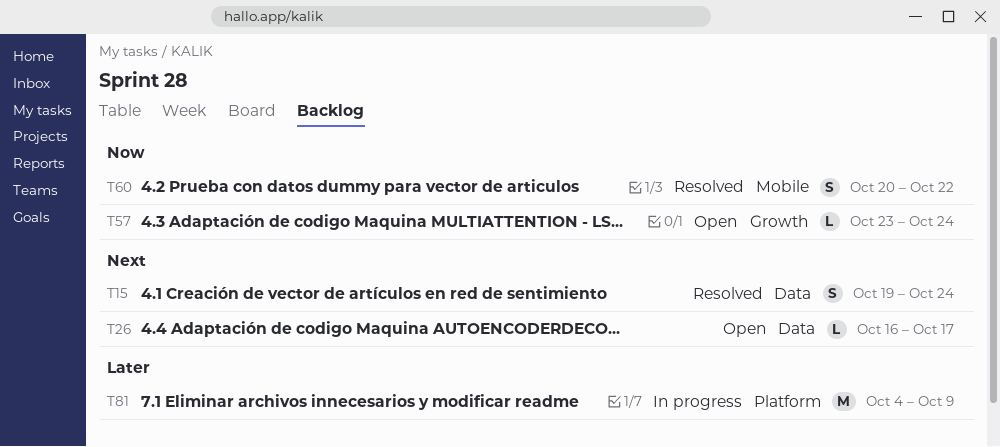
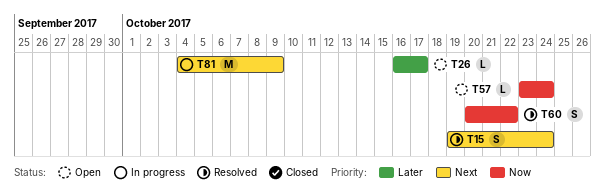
T26, priority: Next -> Later
T81, priority: Later -> Next

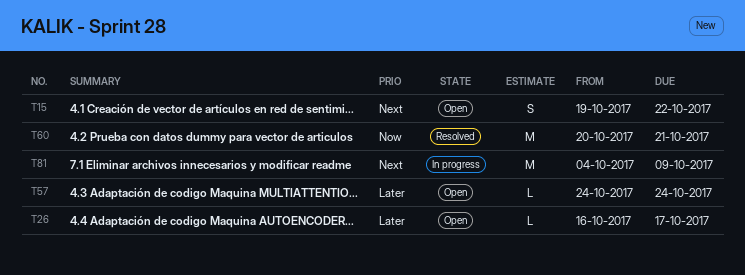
T15, status: Resolved -> Open
T15, due: Oct 24 -> Oct 22
T57, priority: Now -> Later
T57, start: Oct 23 -> Oct 24
T60, estimate: S -> M
T60, due: Oct 22 -> Oct 21

